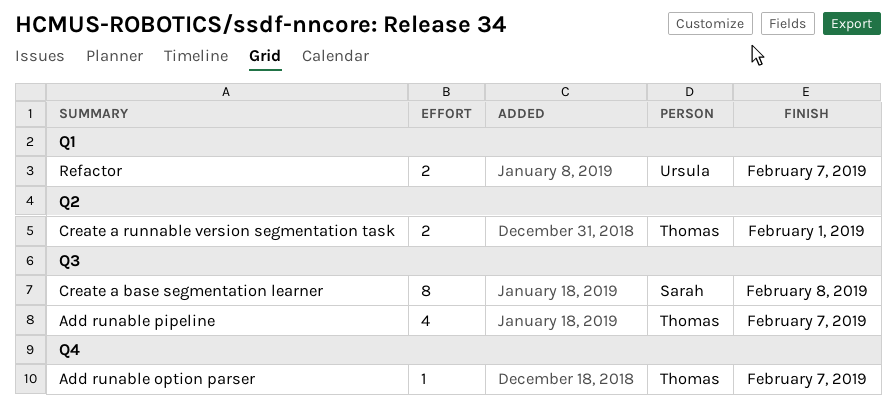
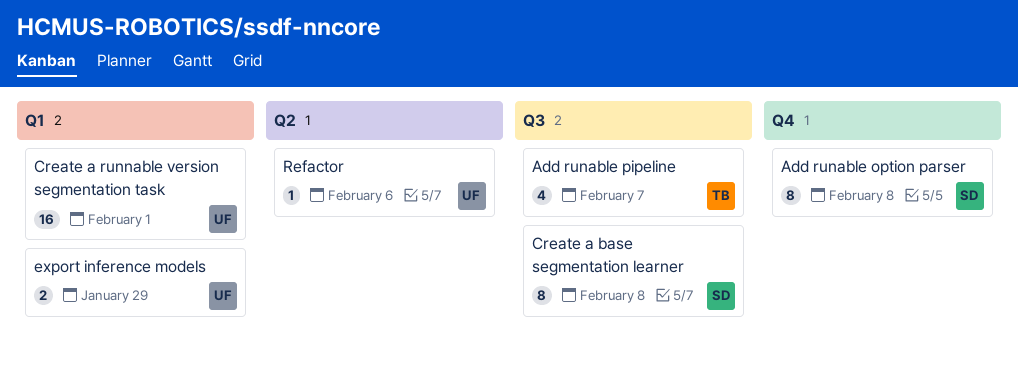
Add runable option parser, owner: Thomas -> Sarah
Add runable option parser, estimate: 1 -> 8
Add runable option parser, due: Feb 7 -> Feb 8
Create a runnable version segmentation task, owner: Thomas -> Ursula
Create a runnable version segmentation task, label: Q2 -> Q1
Create a runnable version segmentation task, estimate: 2 -> 16
export inference models: none -> present
Refactor, label: Q1 -> Q2
Refactor, estimate: 2 -> 1
Refactor, due: Feb 7 -> Feb 6

